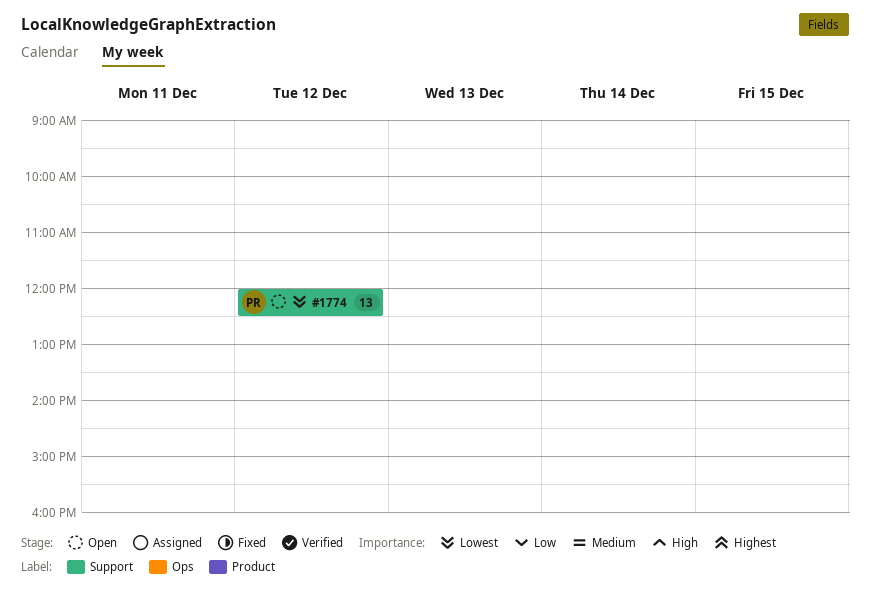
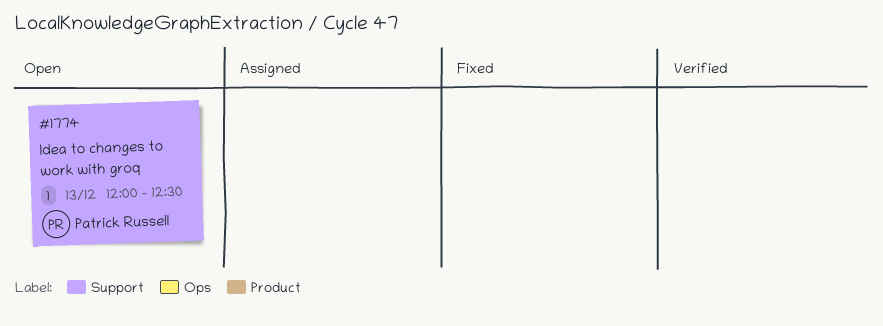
#1774, estimate: 13 -> 1
#1774, day: Dec 12 -> Dec 13

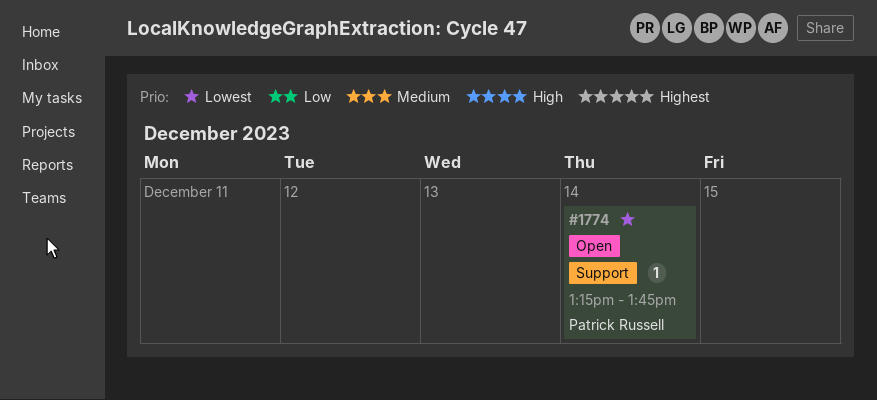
#1774, day: Dec 13 -> Dec 14
#1774, begins: 12:00 -> 13:15
#1774, ends: 12:30 -> 13:45

